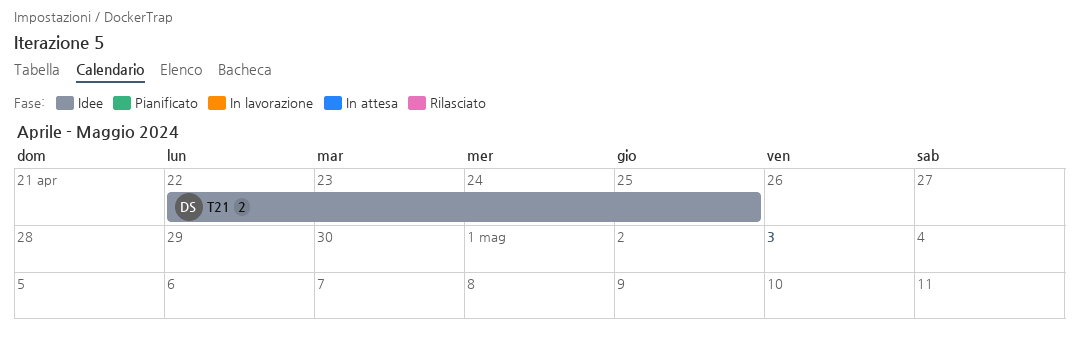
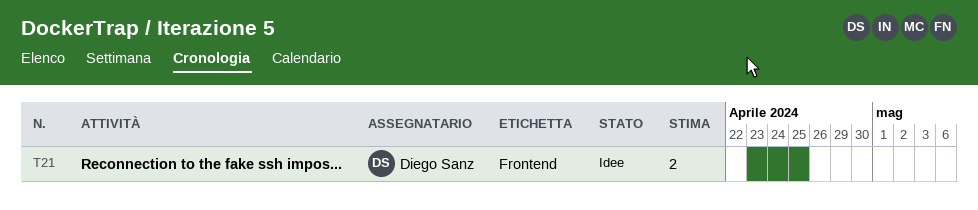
T21, start: Apr 22 -> Apr 23

